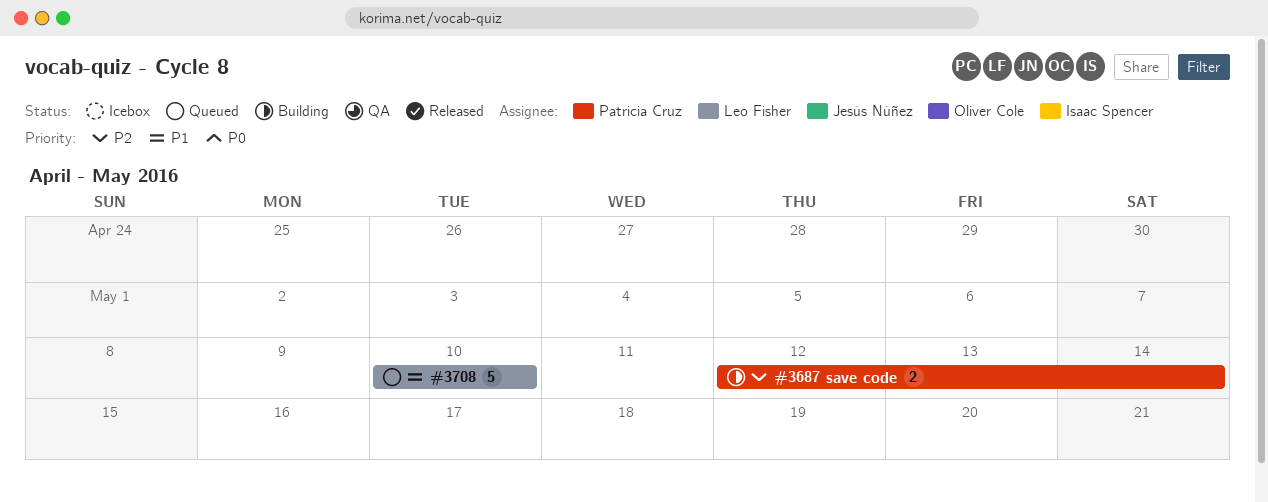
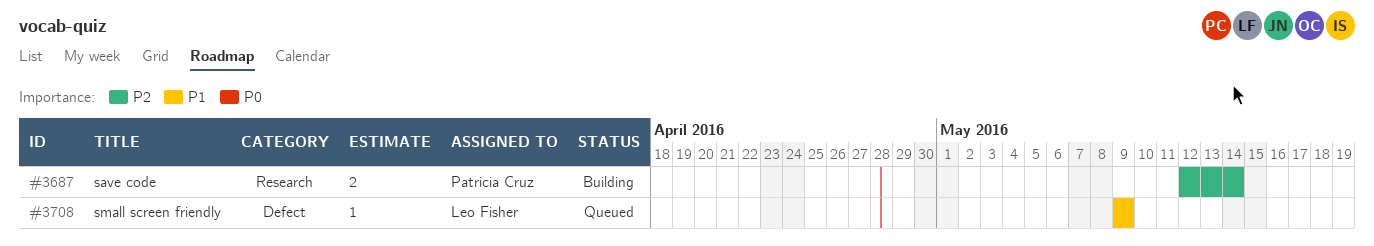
#3708, estimate: 5 -> 1
#3708, start: May 10 -> May 9
#3708, due: May 10 -> May 9

